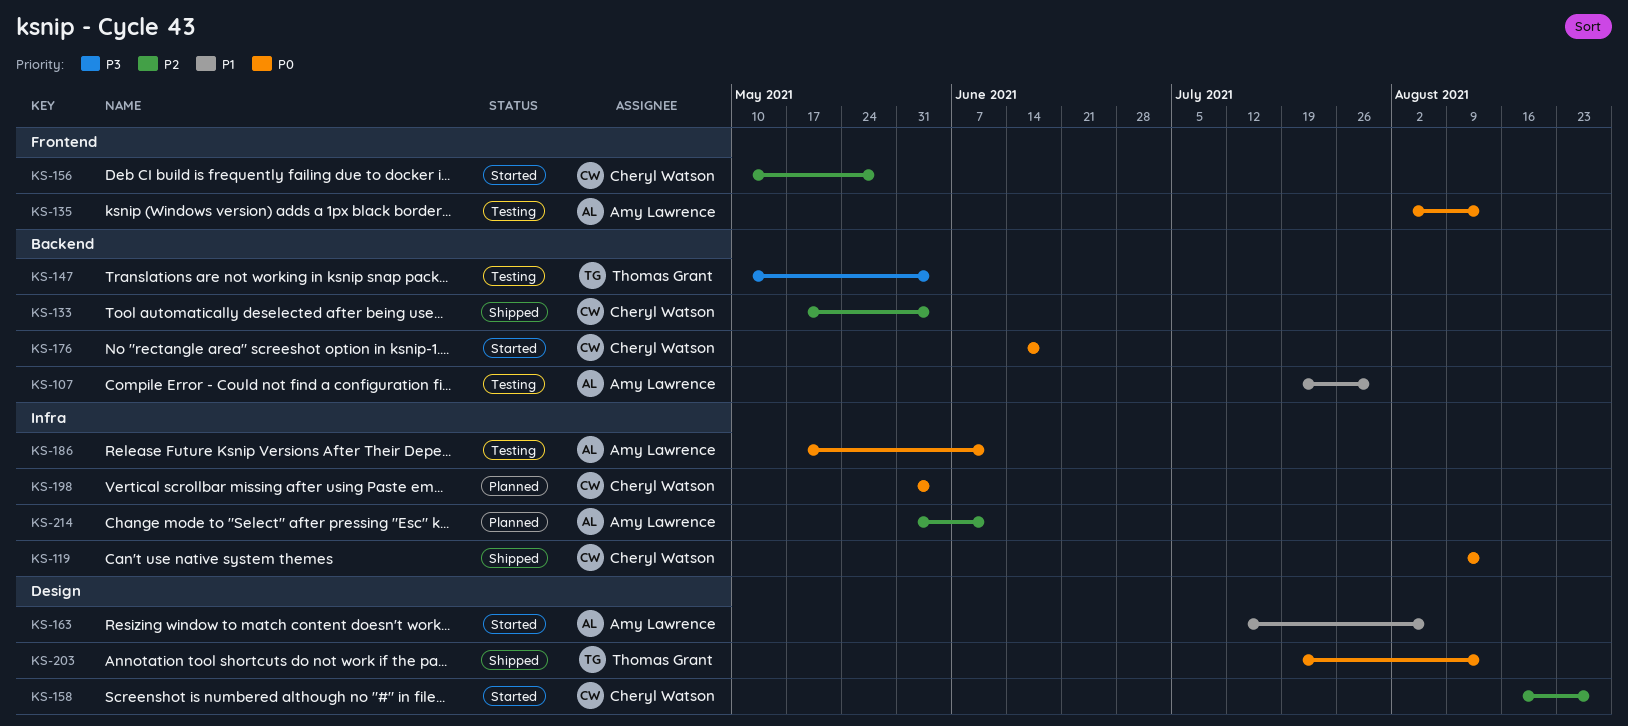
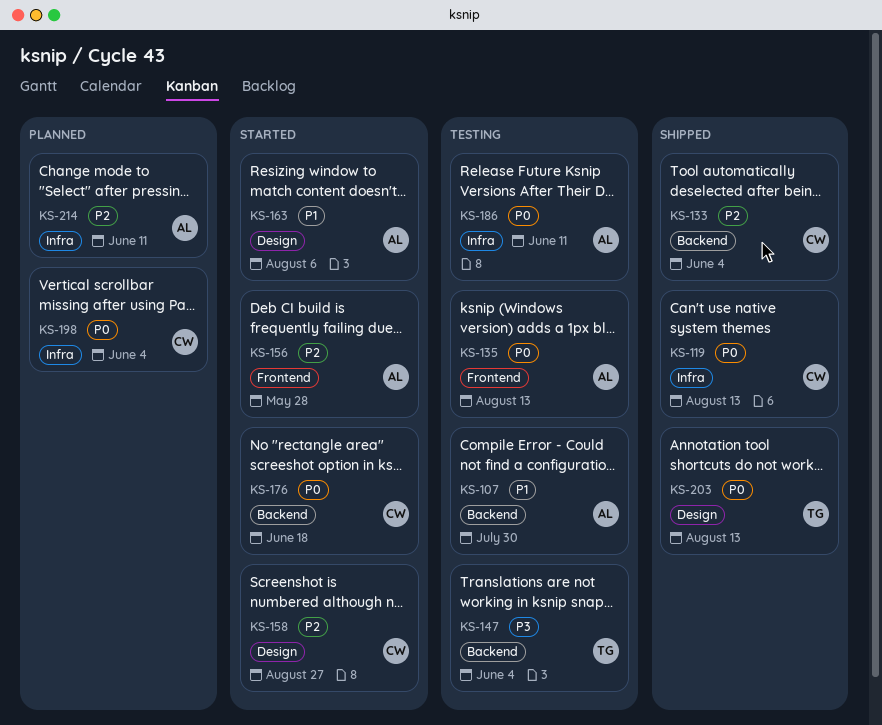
KS-156, owner: Cheryl Watson -> Amy Lawrence

